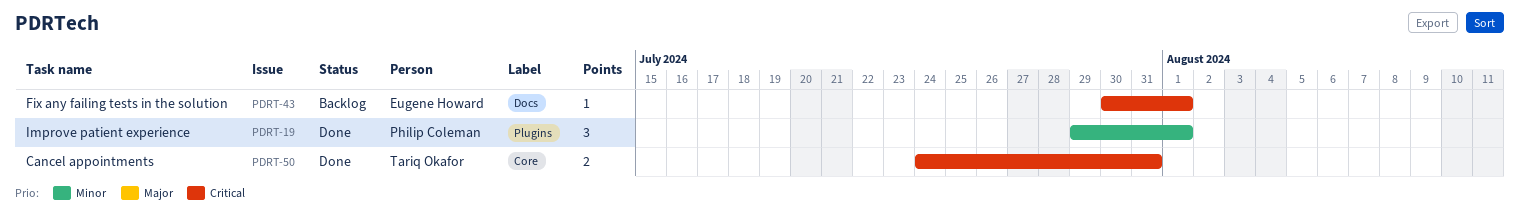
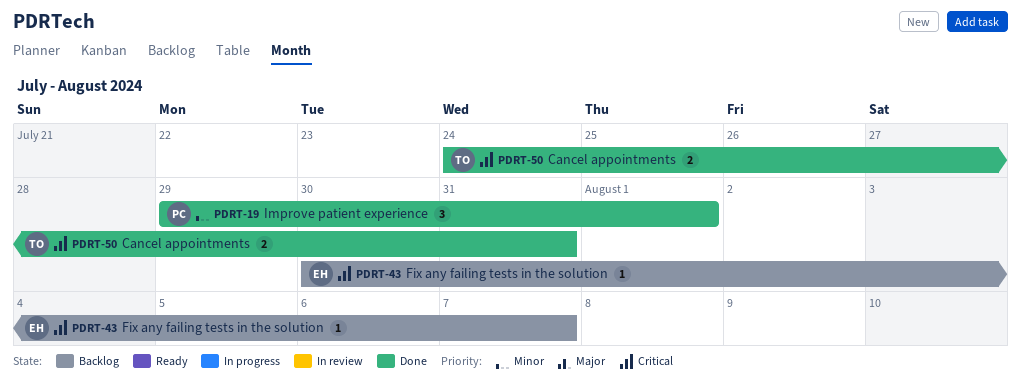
PDRT-43, due: Aug 1 -> Aug 7

